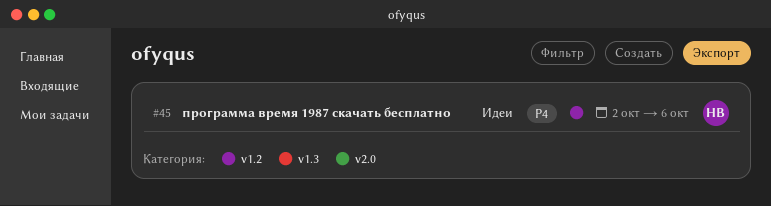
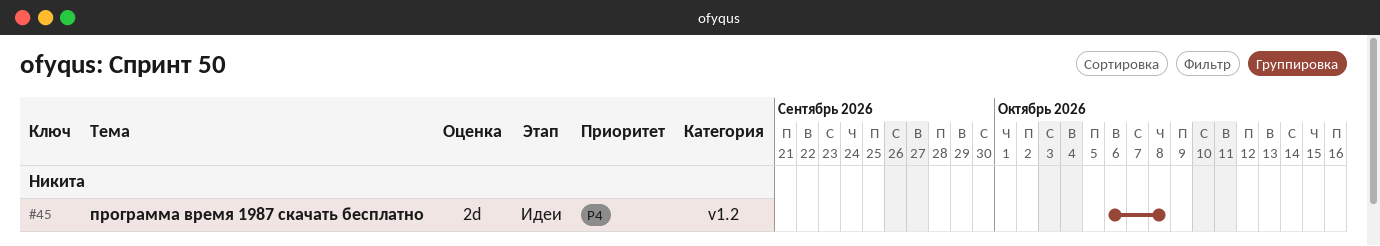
#45, start: Oct 2 -> Oct 6
#45, due: Oct 6 -> Oct 8

